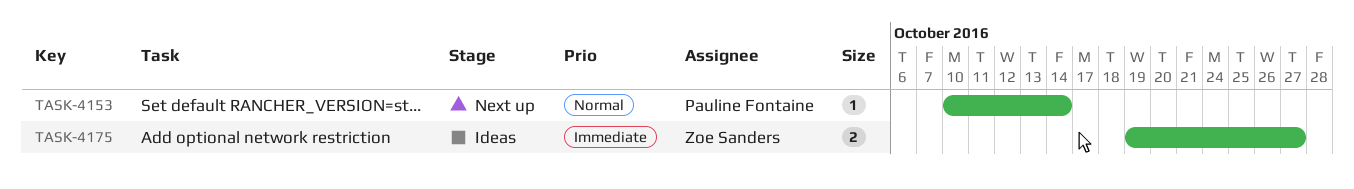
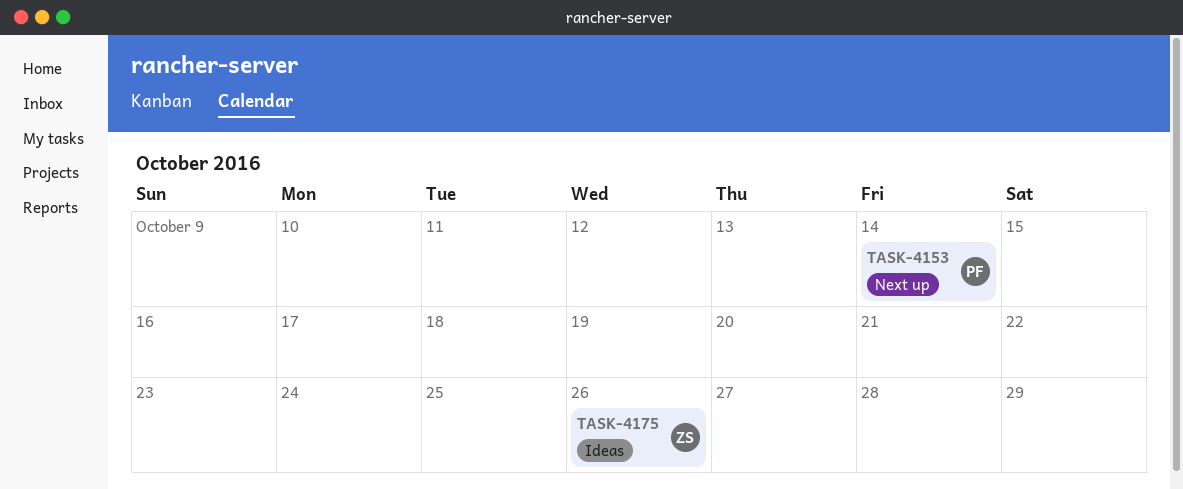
TASK-4175, due: Oct 27 -> Oct 26

